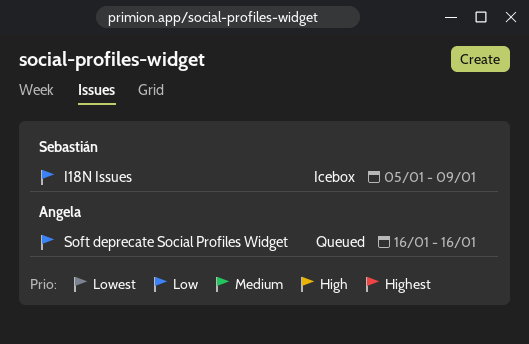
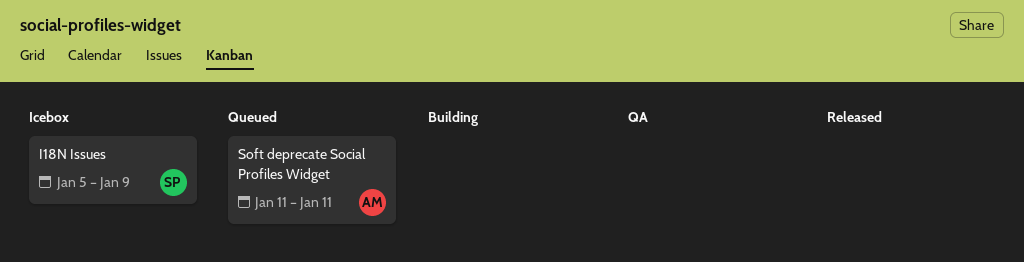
Soft deprecate Social Profiles Widget, start: Jan 16 -> Jan 11
Soft deprecate Social Profiles Widget, due: Jan 16 -> Jan 11

